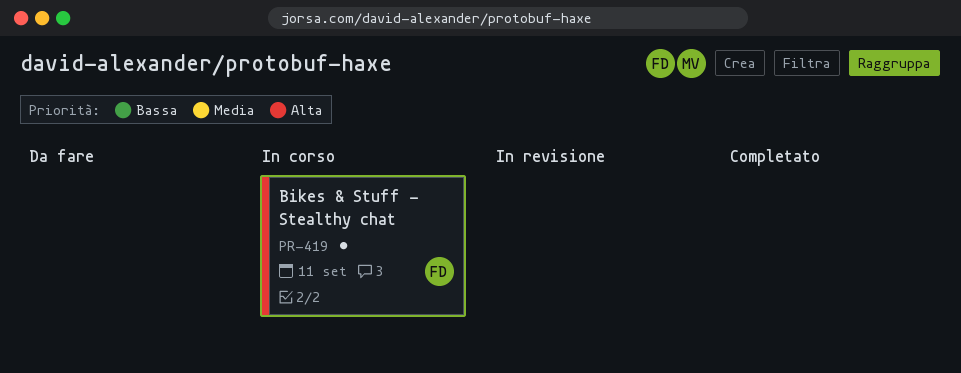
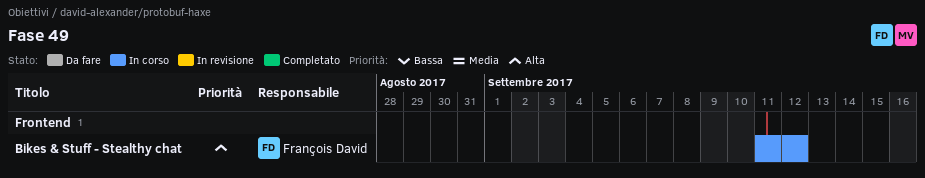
Bikes & Stuff - Stealthy chat, due: Sep 11 -> Sep 12

